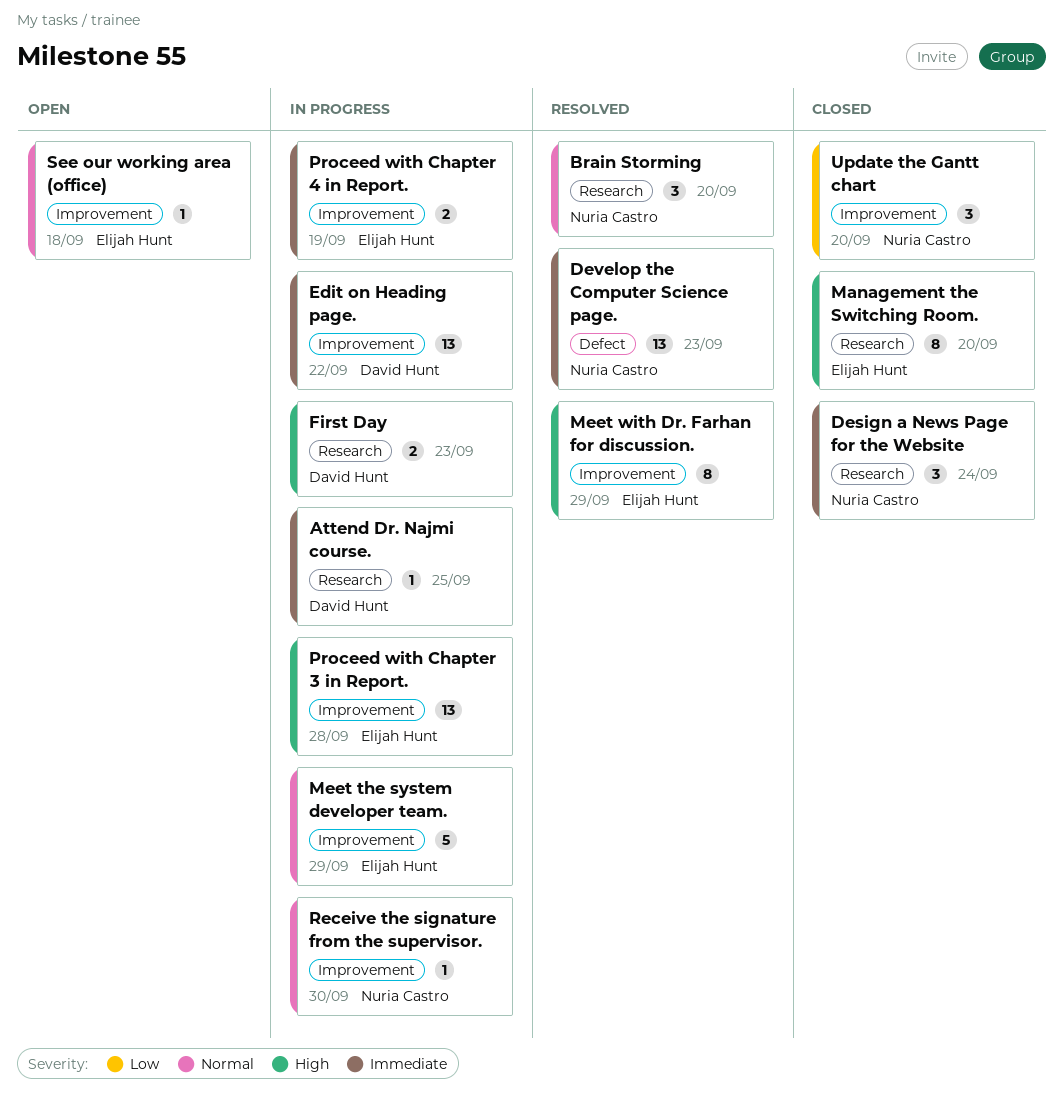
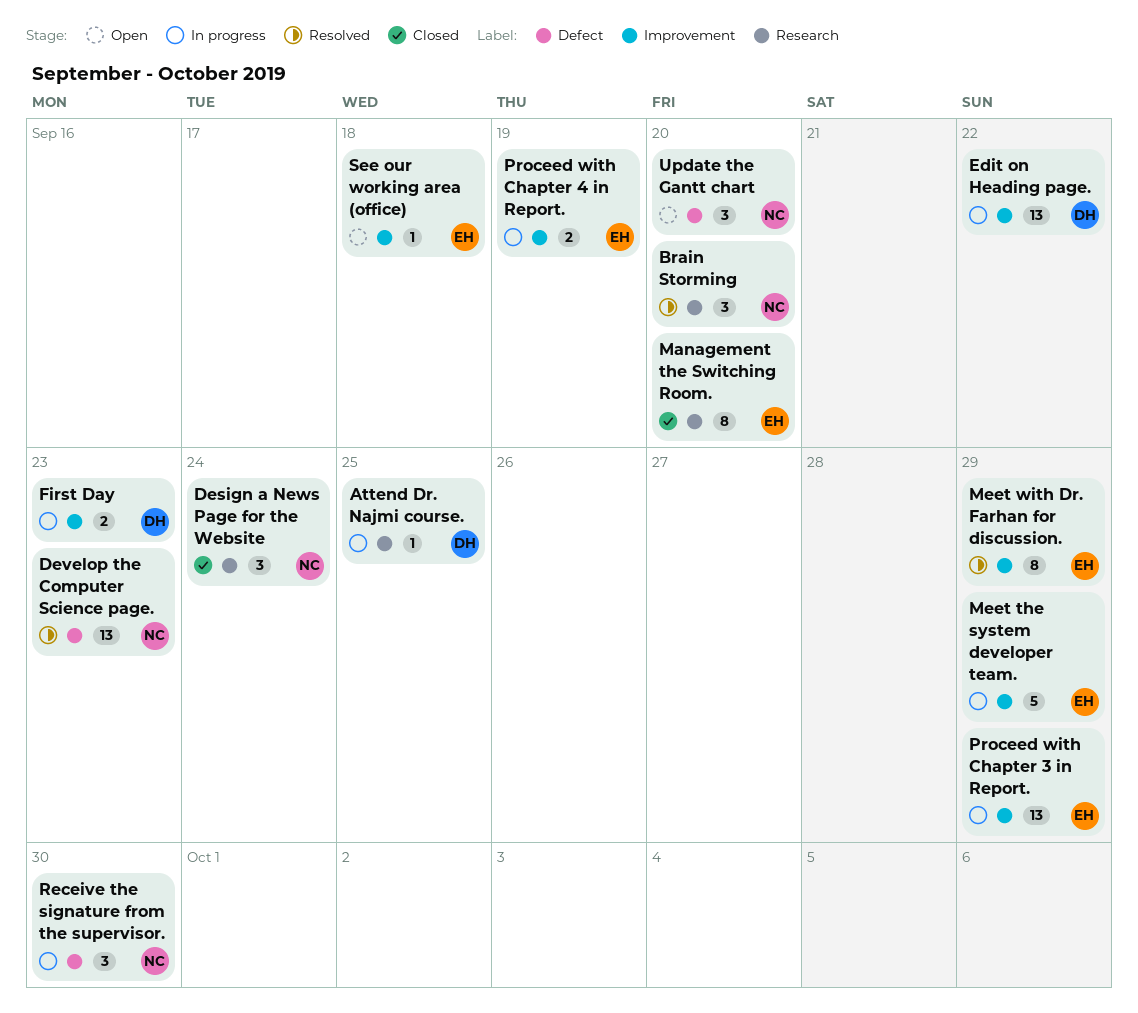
First Day, label: Research -> Improvement
Proceed with Chapter 3 in Report., due: Sep 28 -> Sep 29
Receive the signature from the supervisor., label: Improvement -> Defect
Receive the signature from the supervisor., estimate: 1 -> 3
Update the Gantt chart, status: Closed -> Open
Update the Gantt chart, label: Improvement -> Defect

